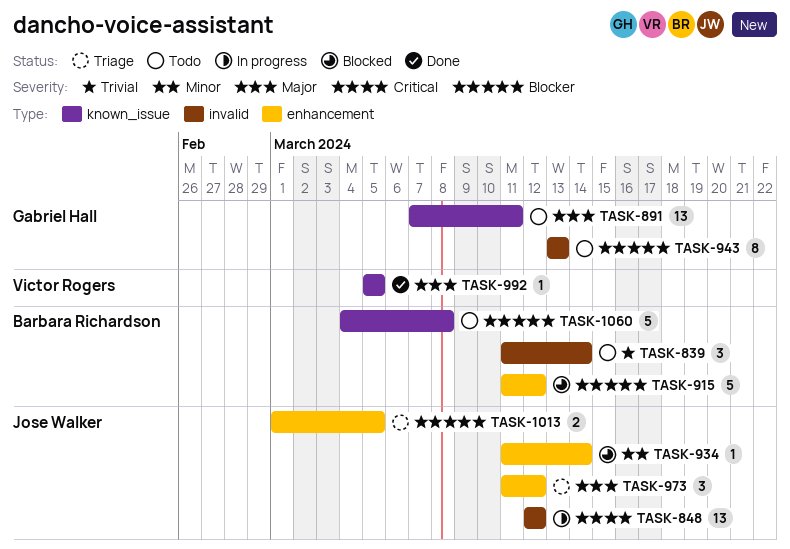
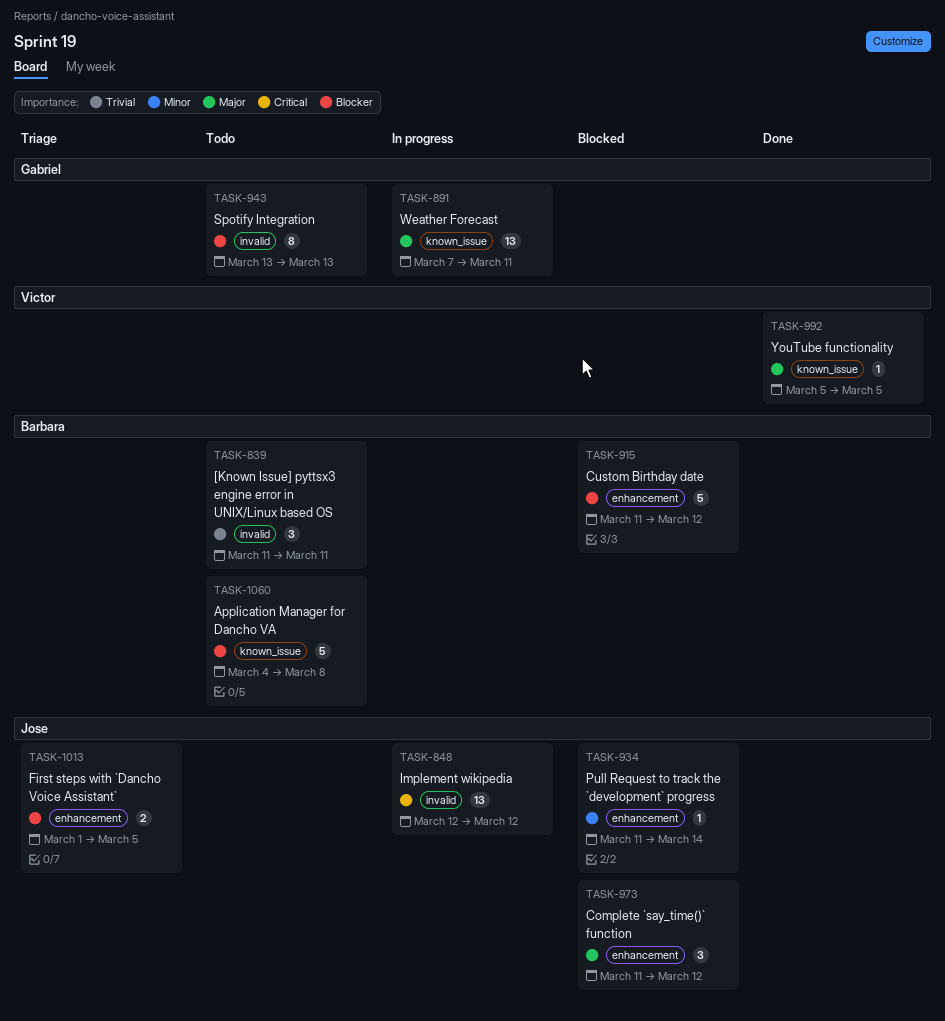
TASK-839, due: Mar 14 -> Mar 11
TASK-891, status: Todo -> In progress
TASK-973, status: Triage -> Blocked

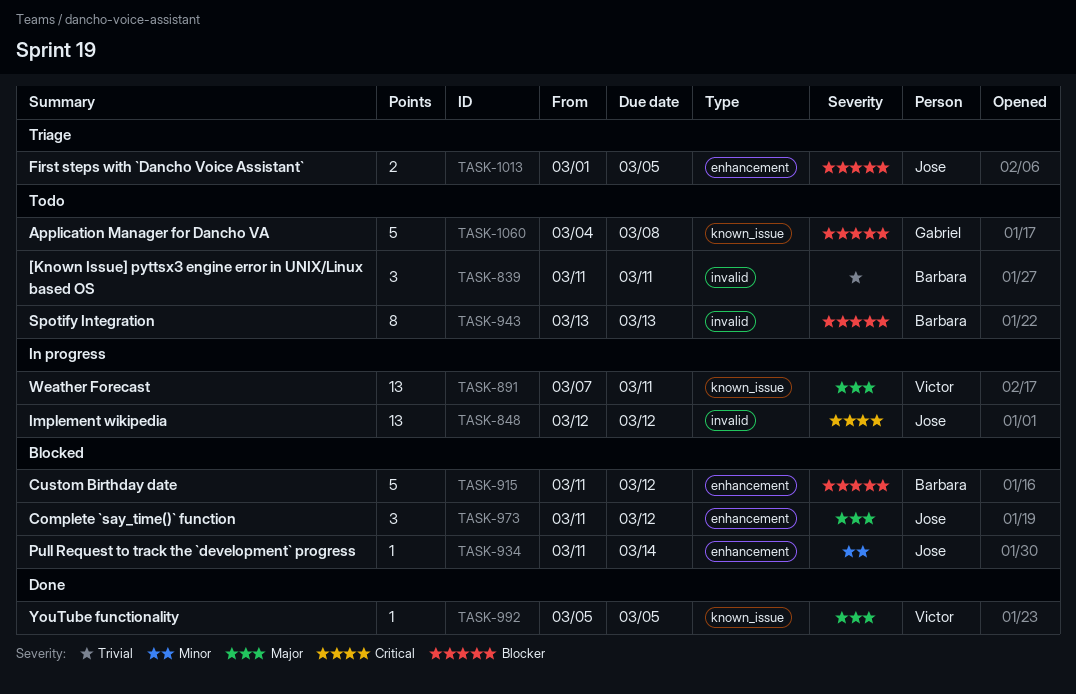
TASK-891, owner: Gabriel -> Victor
TASK-943, owner: Gabriel -> Barbara
TASK-1060, owner: Barbara -> Gabriel

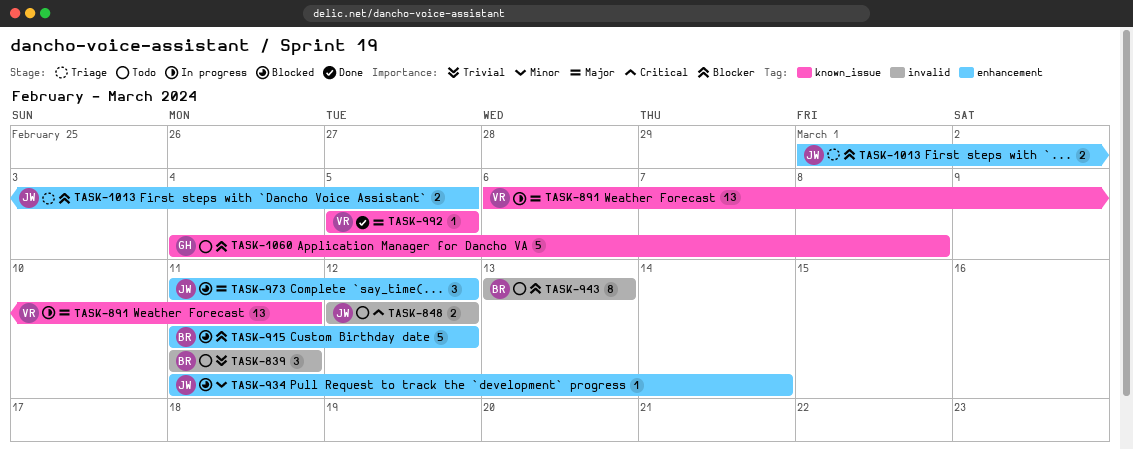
TASK-848, status: In progress -> Todo
TASK-848, estimate: 13 -> 2
TASK-891, start: Mar 7 -> Mar 6

